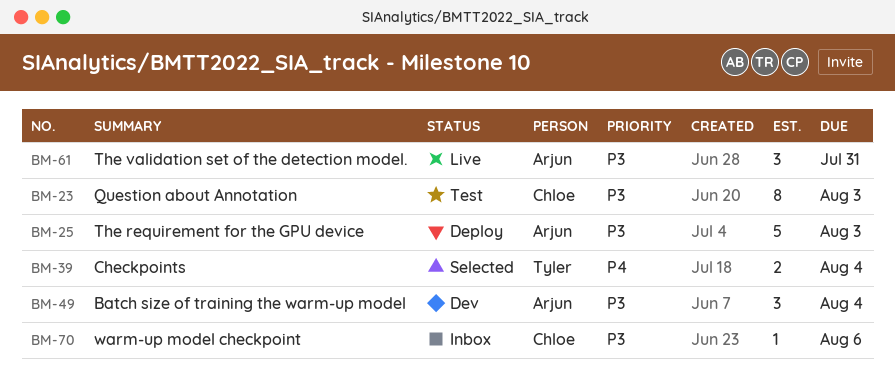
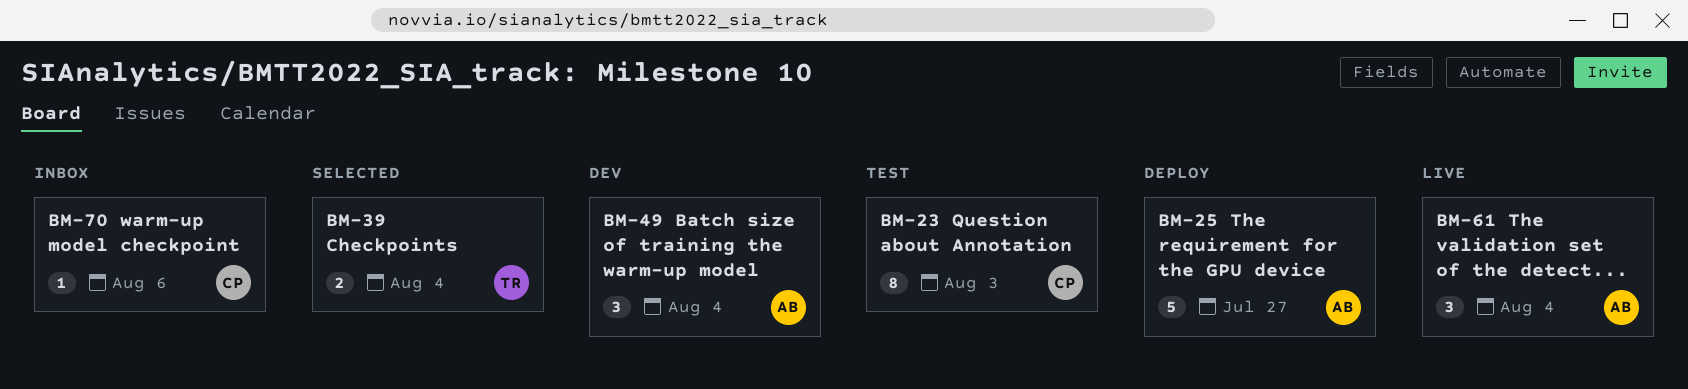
BM-25, due: Aug 3 -> Jul 27
BM-61, due: Jul 31 -> Aug 4

